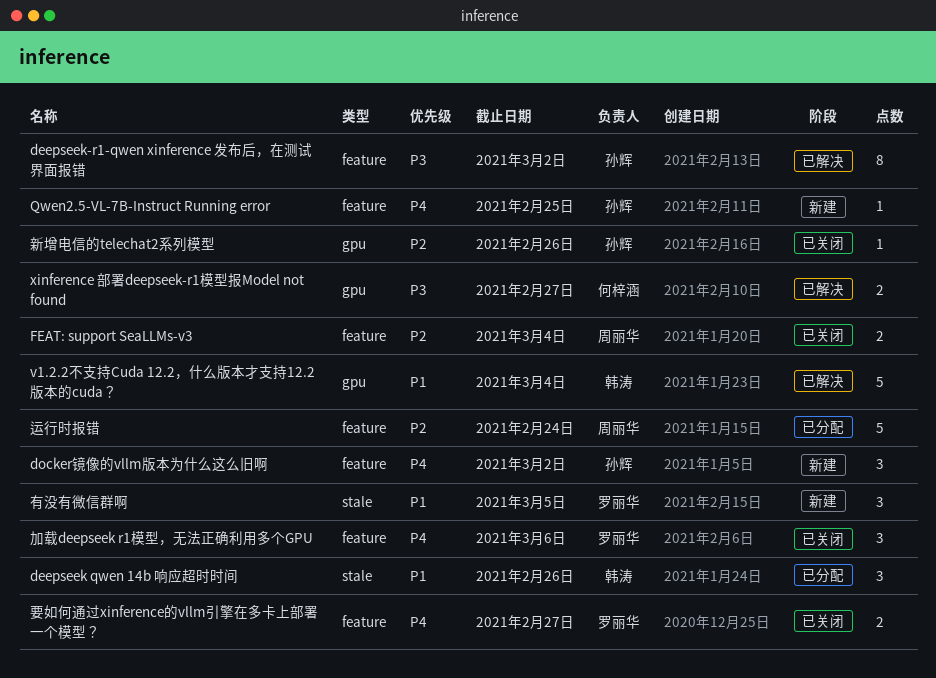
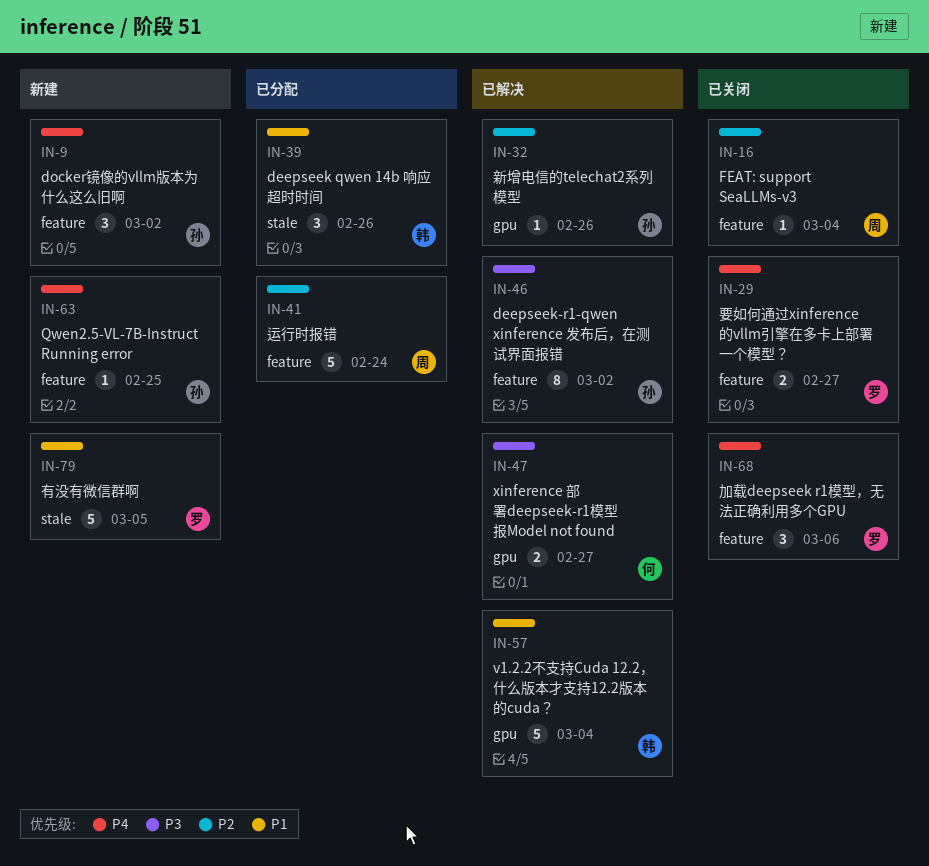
FEAT: support SeaLLMs-v3, estimate: 2 -> 1
新增电信的telechat2系列模型, status: 已关闭 -> 已解决
有没有微信群啊, estimate: 3 -> 5

